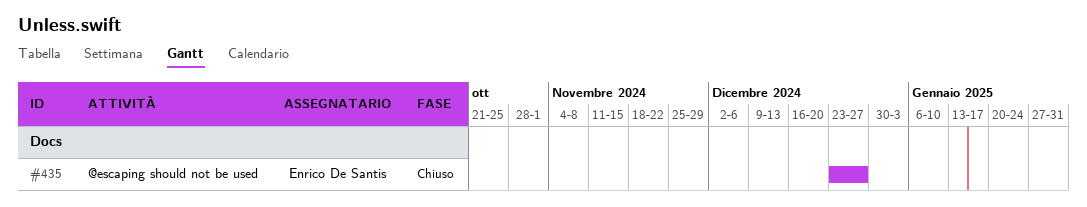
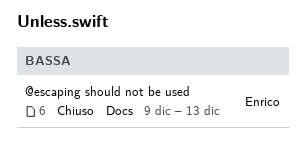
@escaping should not be used, start: Dec 23 -> Dec 9
@escaping should not be used, due: Dec 27 -> Dec 13

